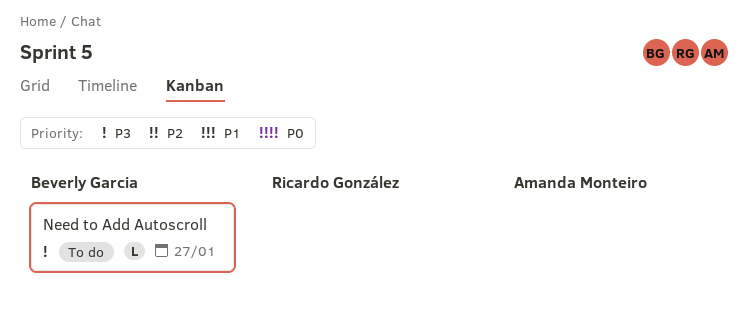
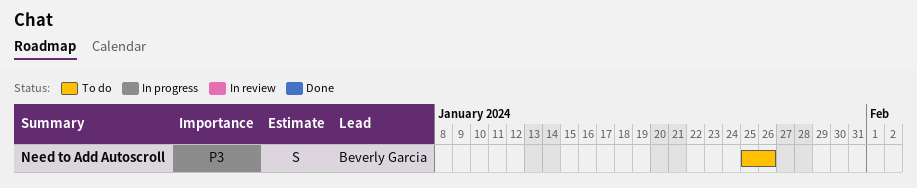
Need to Add Autoscroll, estimate: L -> S
Need to Add Autoscroll, due: Jan 27 -> Jan 26

